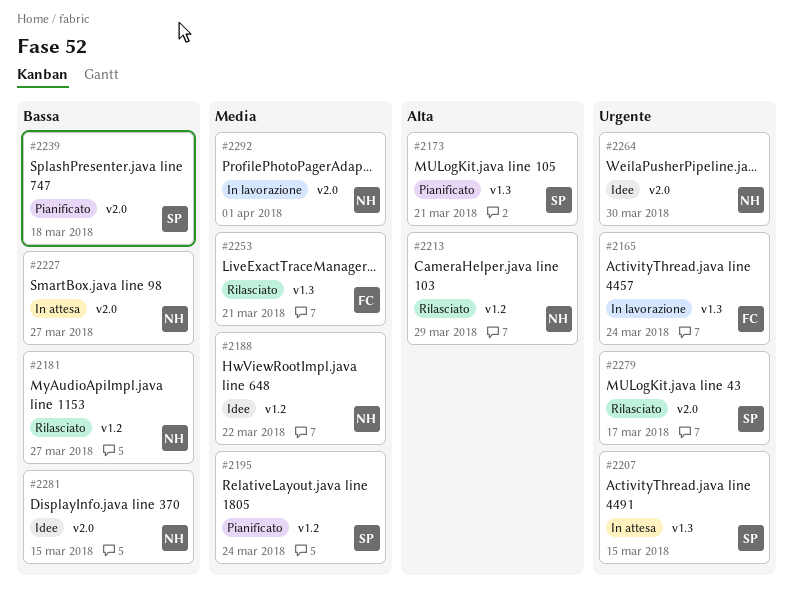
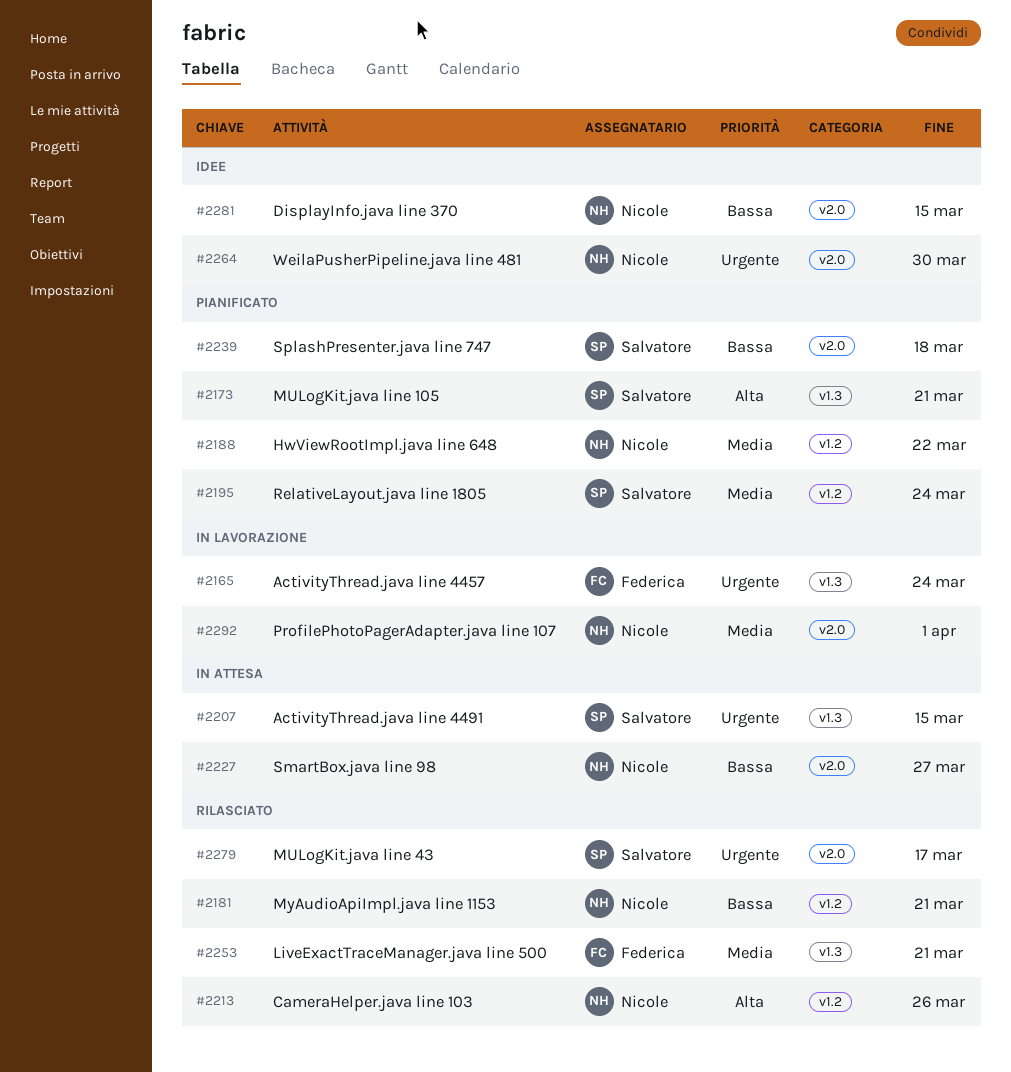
#2181, due: Mar 27 -> Mar 21
#2188, status: Idee -> Pianificato
#2213, due: Mar 29 -> Mar 26

